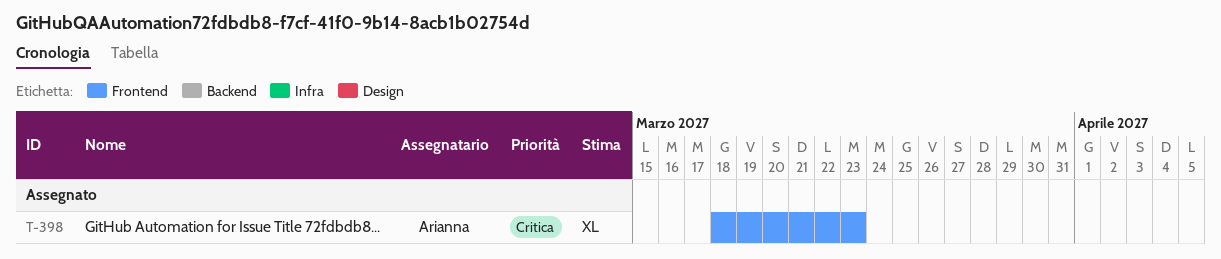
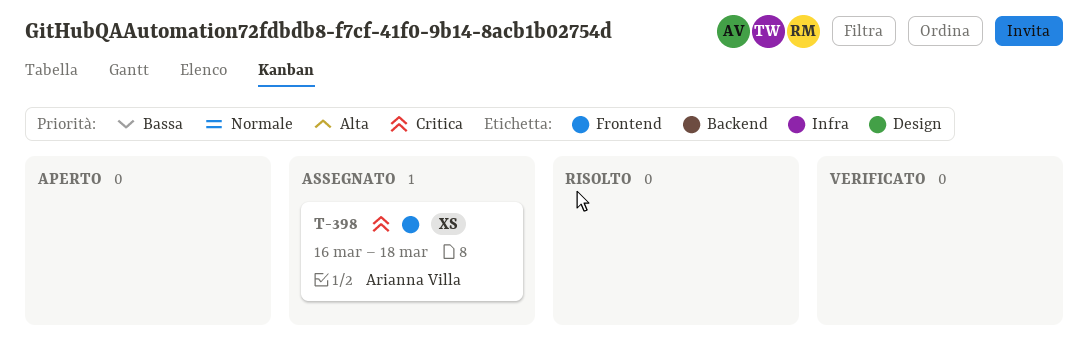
T-398, estimate: XL -> XS
T-398, start: Mar 18 -> Mar 16
T-398, due: Mar 23 -> Mar 18

